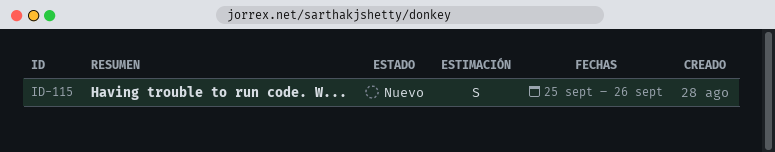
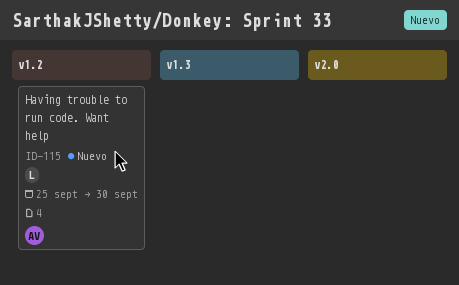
ID-115, estimate: S -> L
ID-115, due: Sep 26 -> Sep 30

